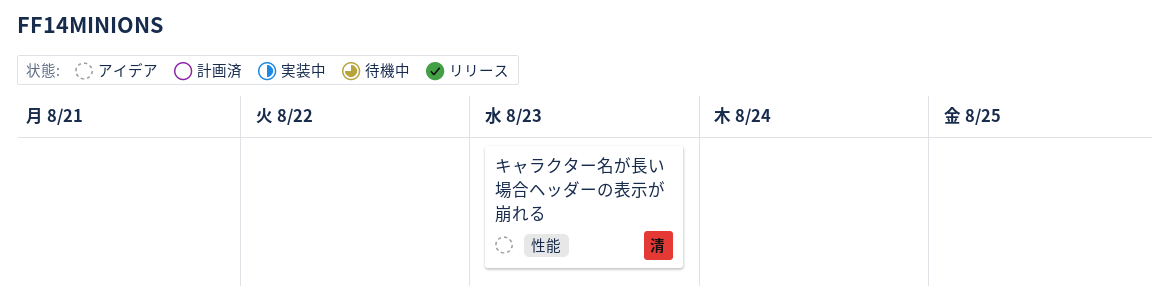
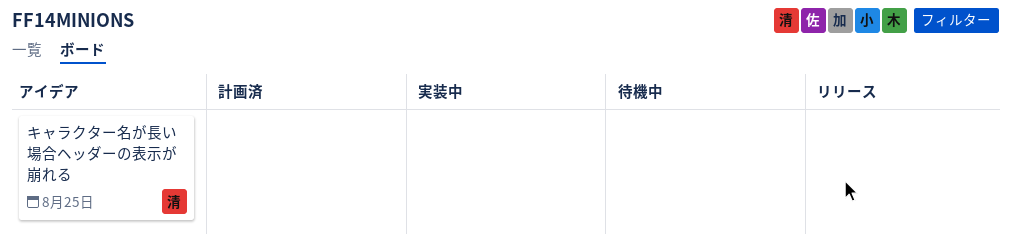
キャラクター名が長い場合ヘッダーの表示が崩れる, due: Aug 23 -> Aug 25

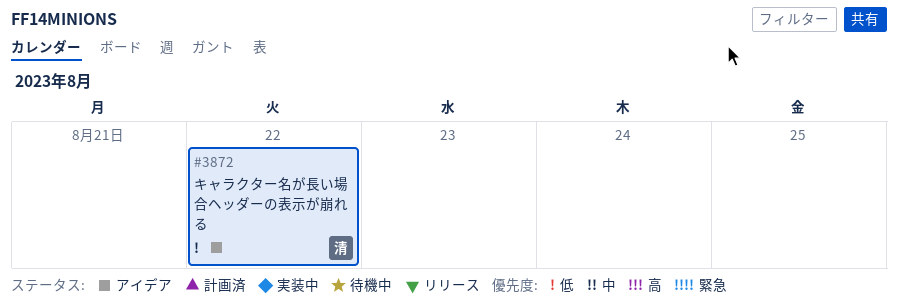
キャラクター名が長い場合ヘッダーの表示が崩れる, due: Aug 25 -> Aug 22

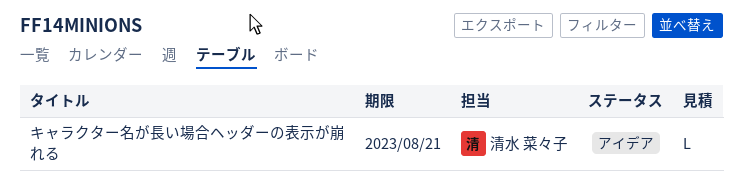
キャラクター名が長い場合ヘッダーの表示が崩れる, due: Aug 22 -> Aug 21

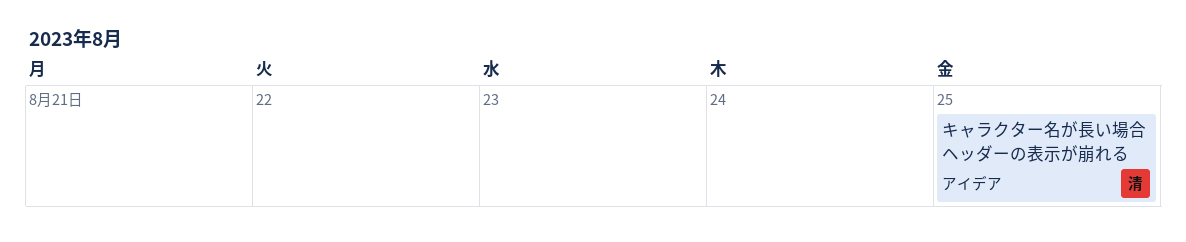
キャラクター名が長い場合ヘッダーの表示が崩れる, due: Aug 21 -> Aug 25

